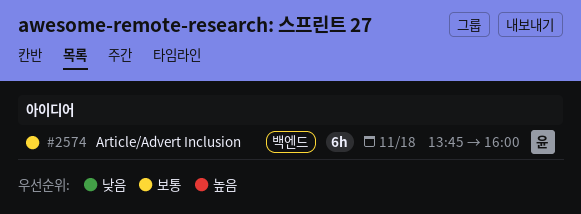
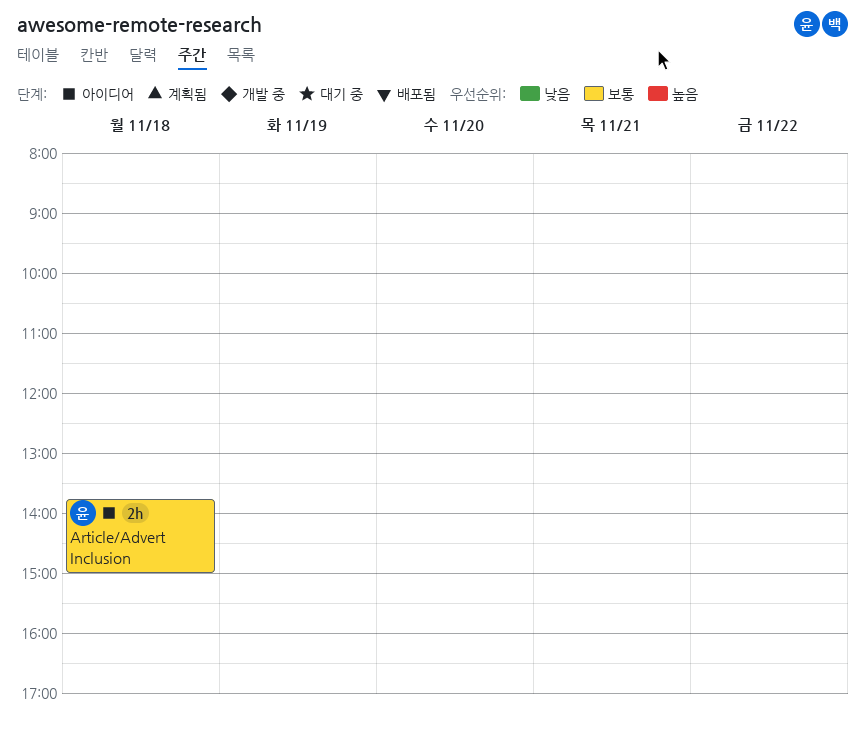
Article/Advert Inclusion, estimate: 6h -> 2h
Article/Advert Inclusion, ends: 16:00 -> 15:00

